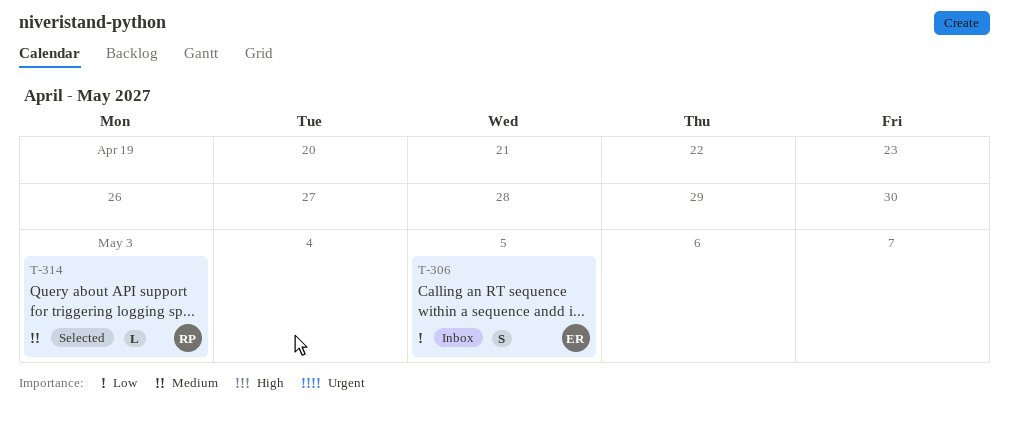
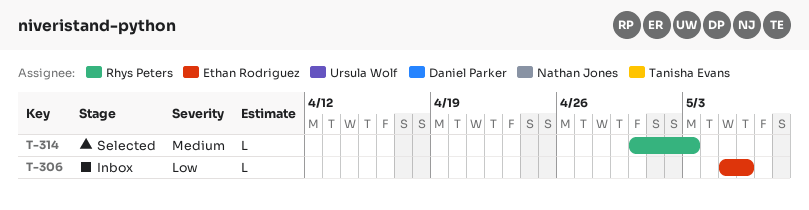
T-306, estimate: S -> L
T-306, due: May 5 -> May 6

